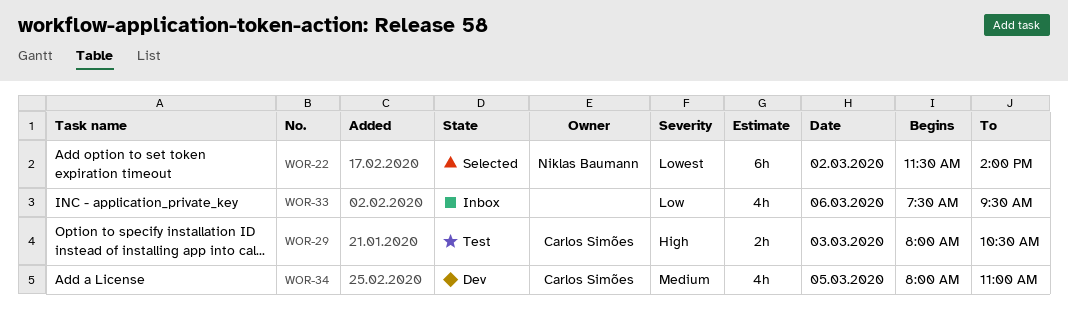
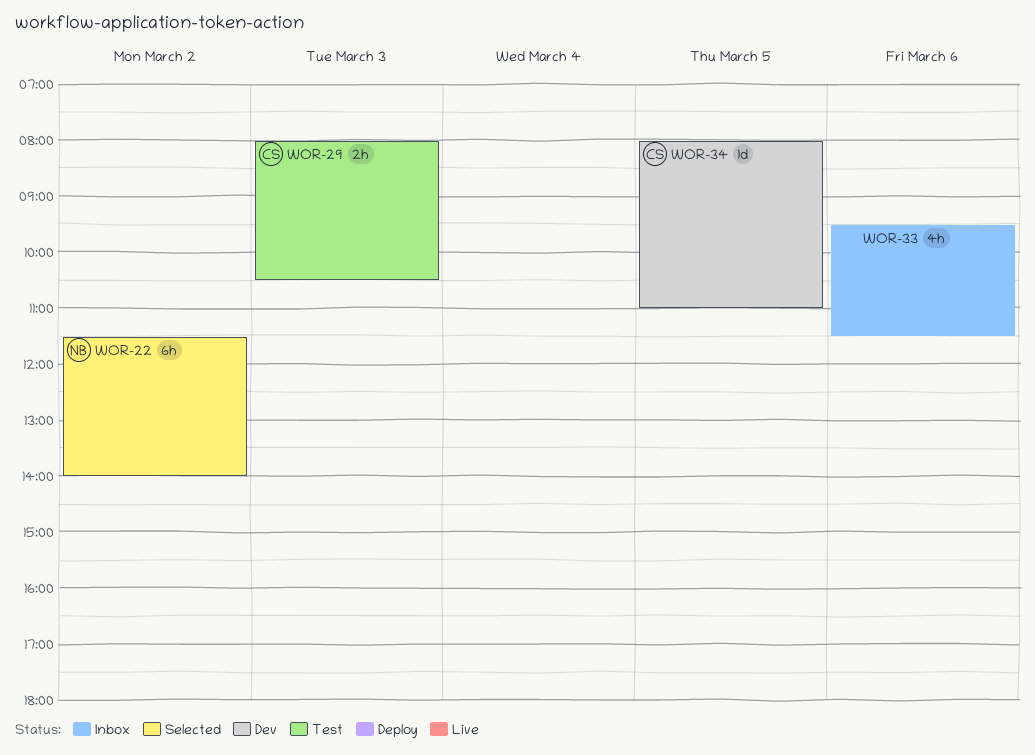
WOR-33, begins: 07:30 -> 09:30
WOR-33, ends: 09:30 -> 11:30
WOR-34, estimate: 4h -> 1d

